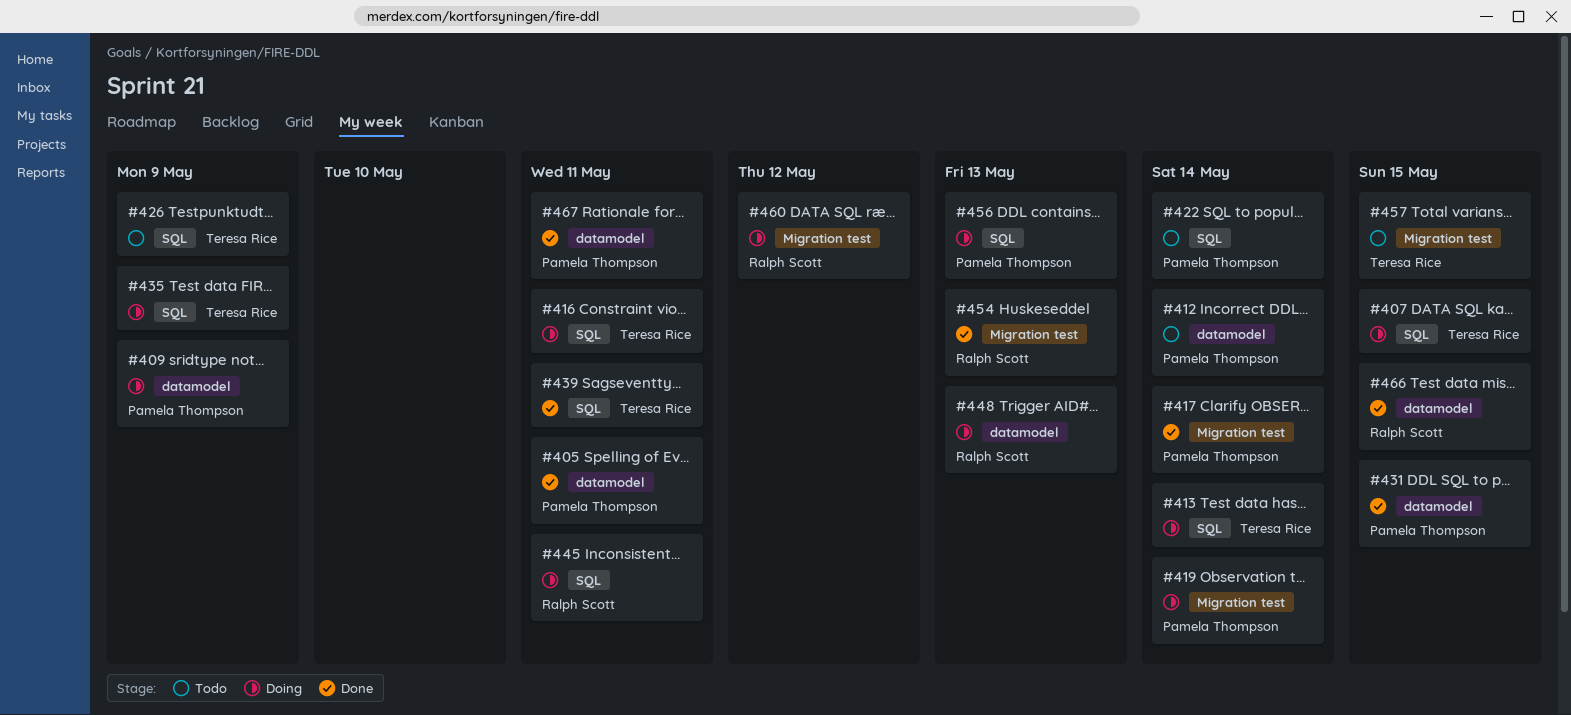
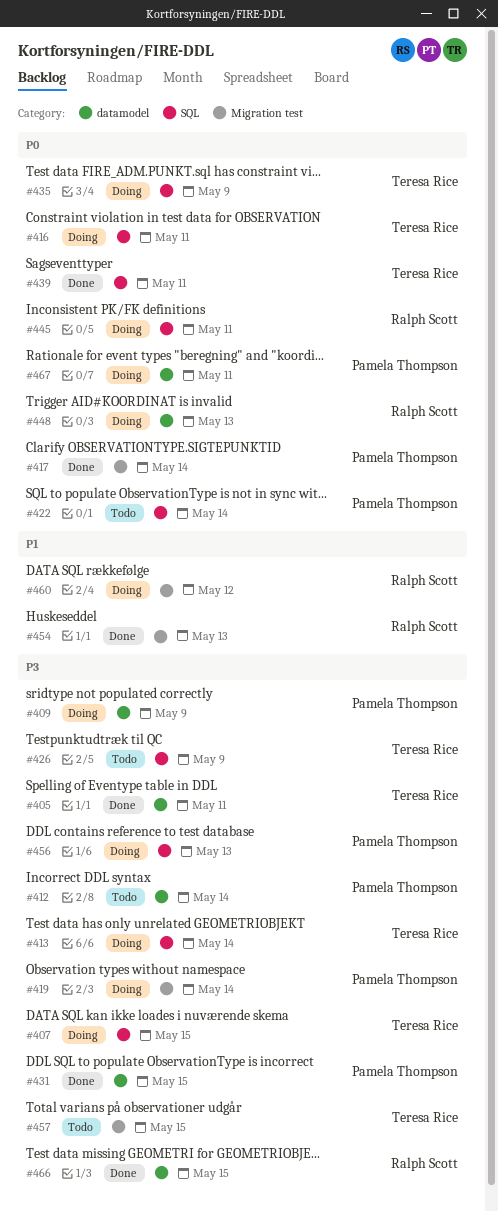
#405, owner: Pamela Thompson -> Teresa Rice
#467, status: Done -> Doing

